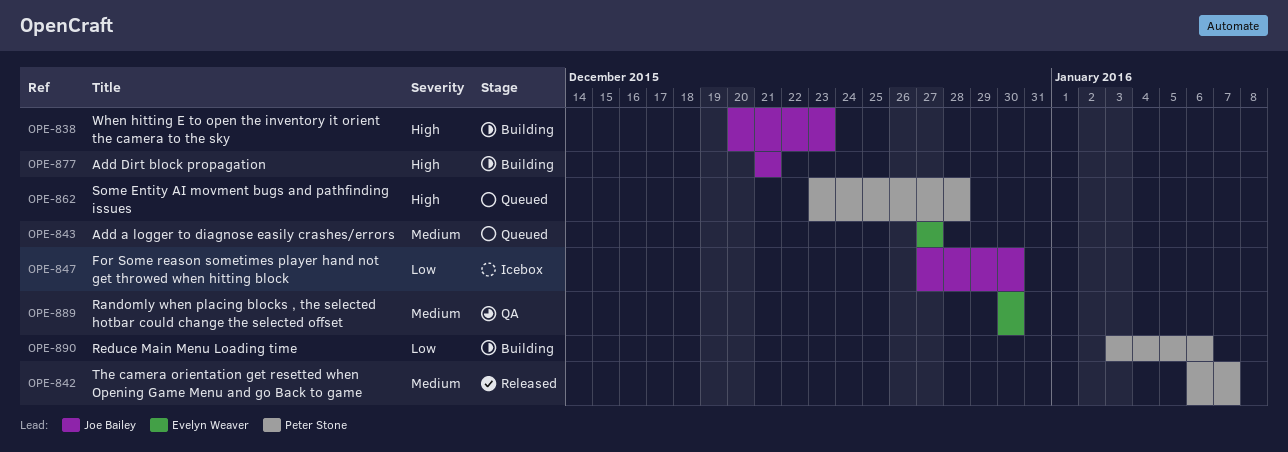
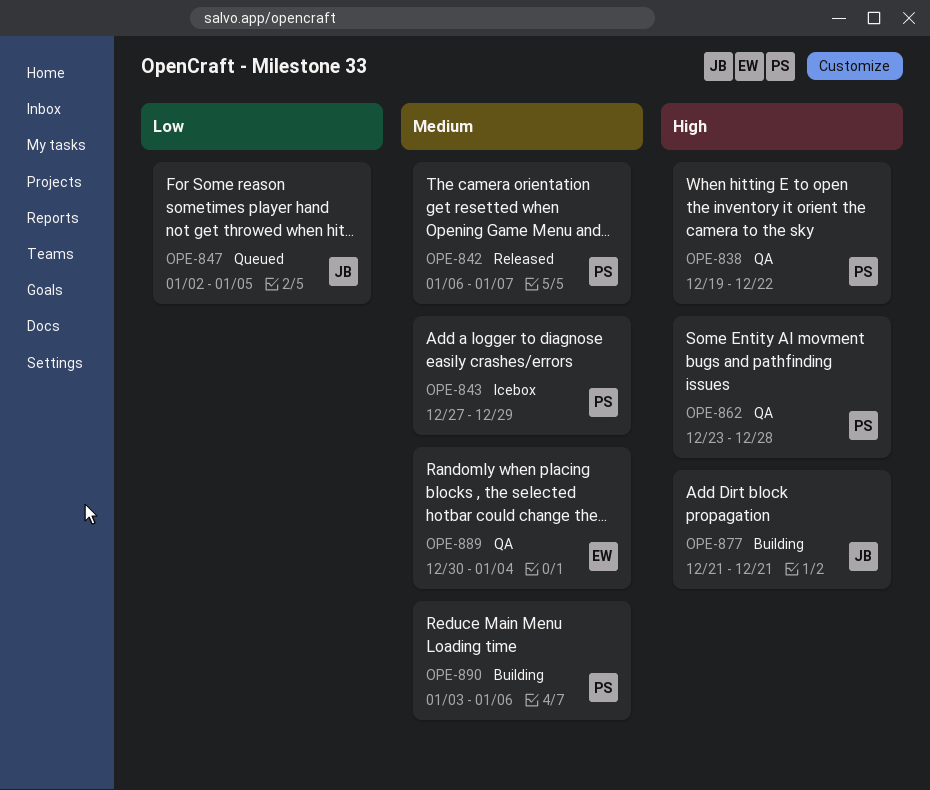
OPE-838, status: Building -> QA
OPE-838, owner: Joe Bailey -> Peter Stone
OPE-838, start: Dec 20 -> Dec 19
OPE-838, due: Dec 23 -> Dec 22
OPE-843, status: Queued -> Icebox
OPE-843, owner: Evelyn Weaver -> Peter Stone
OPE-843, due: Dec 27 -> Dec 29
OPE-847, status: Icebox -> Queued
OPE-847, start: Dec 27 -> Jan 2
OPE-847, due: Dec 30 -> Jan 5
OPE-862, status: Queued -> QA
OPE-889, due: Dec 30 -> Jan 4
OPE-890, priority: Low -> Medium

